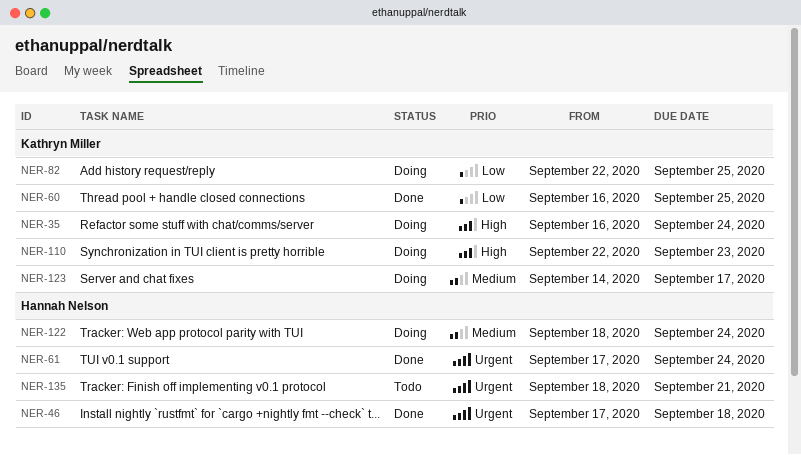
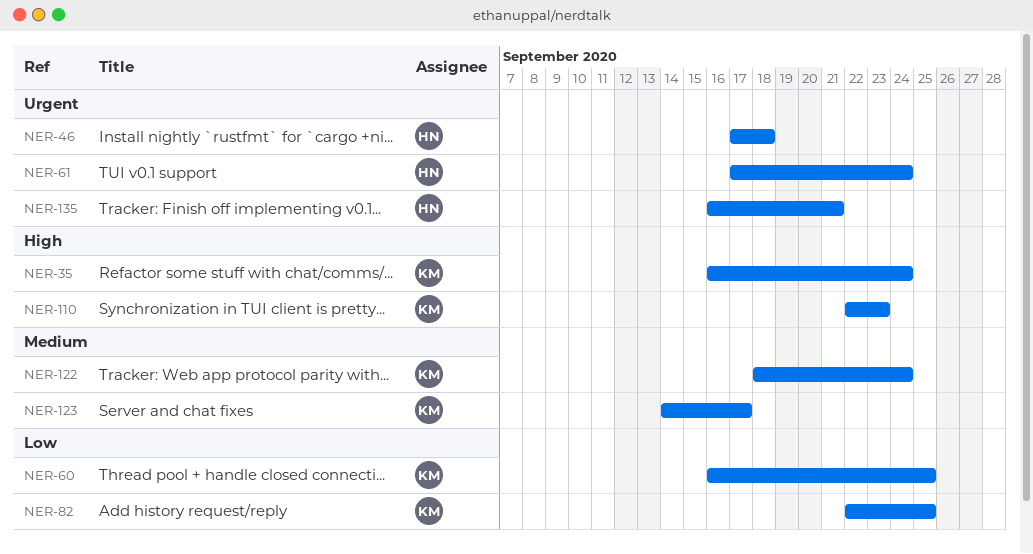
NER-122, owner: Hannah Nelson -> Kathryn Miller
NER-135, start: Sep 18 -> Sep 16

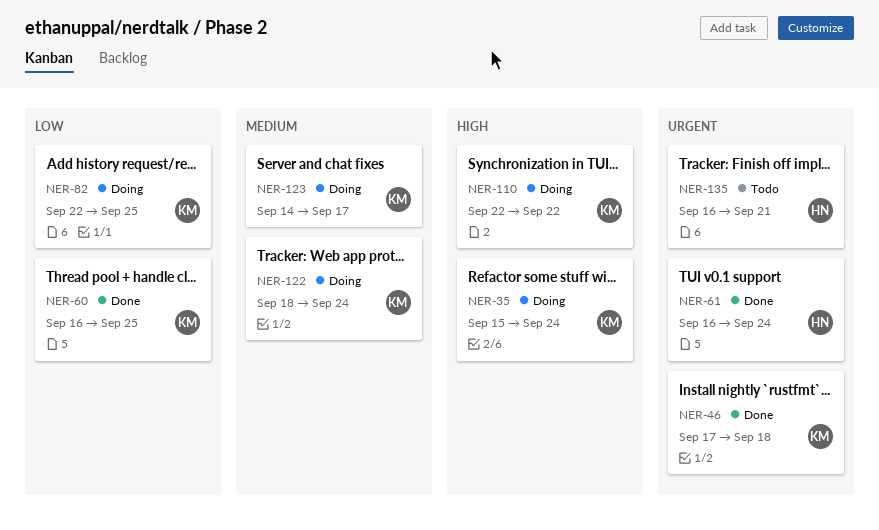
NER-35, start: Sep 16 -> Sep 15
NER-46, owner: HN -> KM
NER-61, start: Sep 17 -> Sep 16
NER-110, due: Sep 23 -> Sep 22

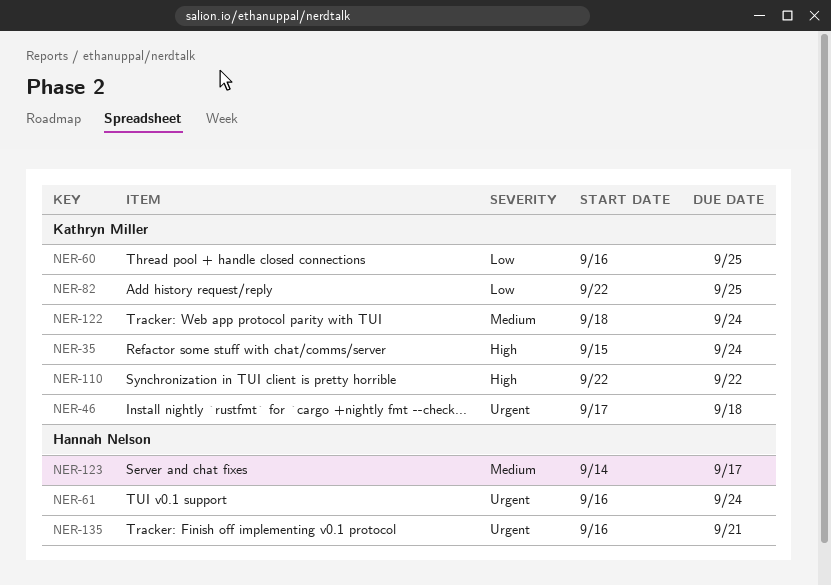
NER-123, owner: Kathryn Miller -> Hannah Nelson

